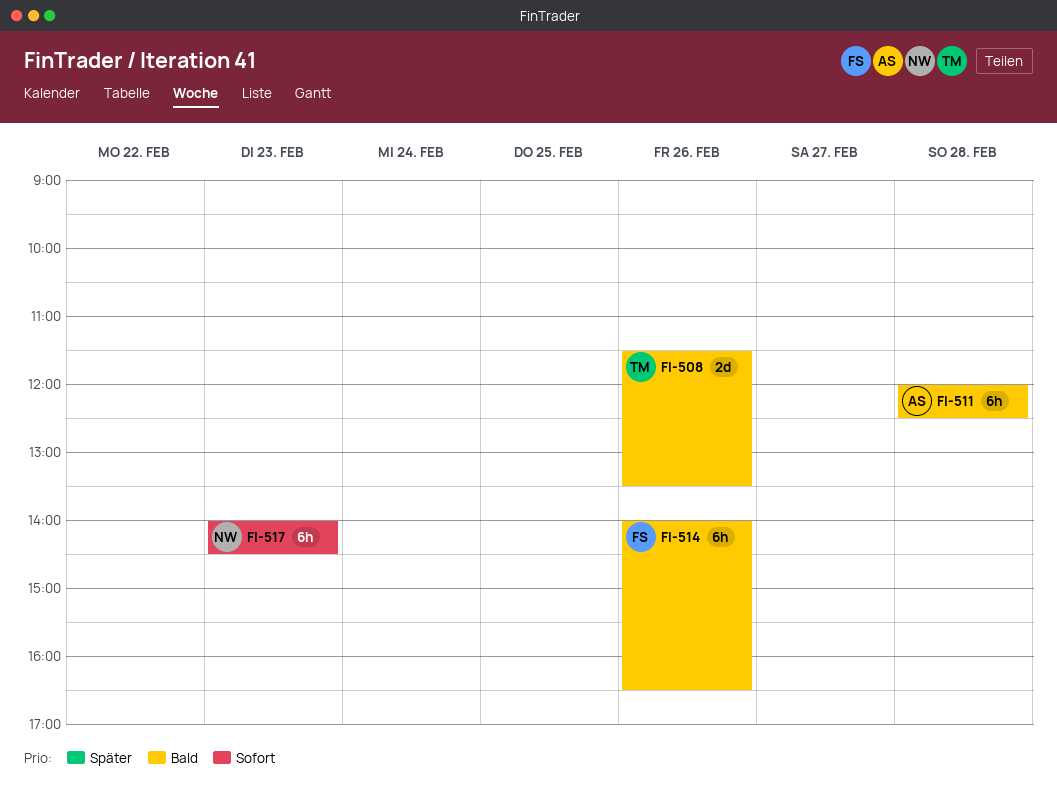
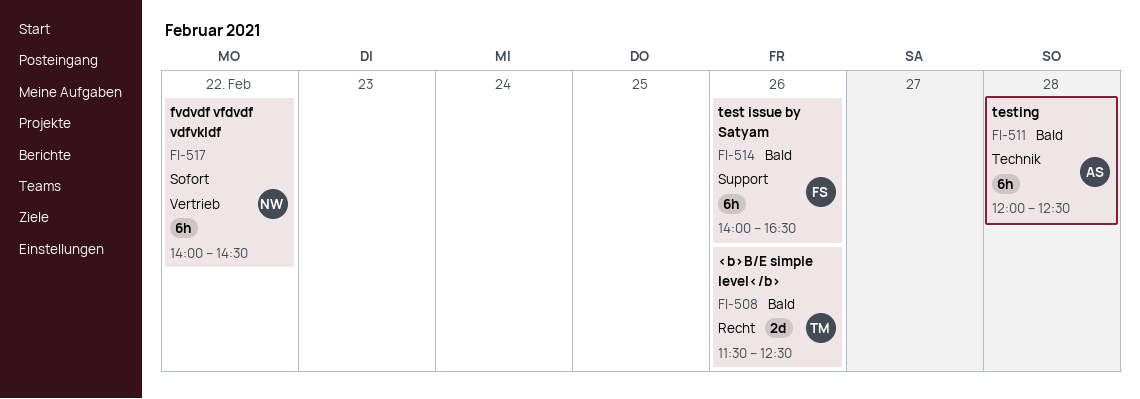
FI-508, ends: 13:30 -> 12:30
FI-517, day: Feb 23 -> Feb 22

